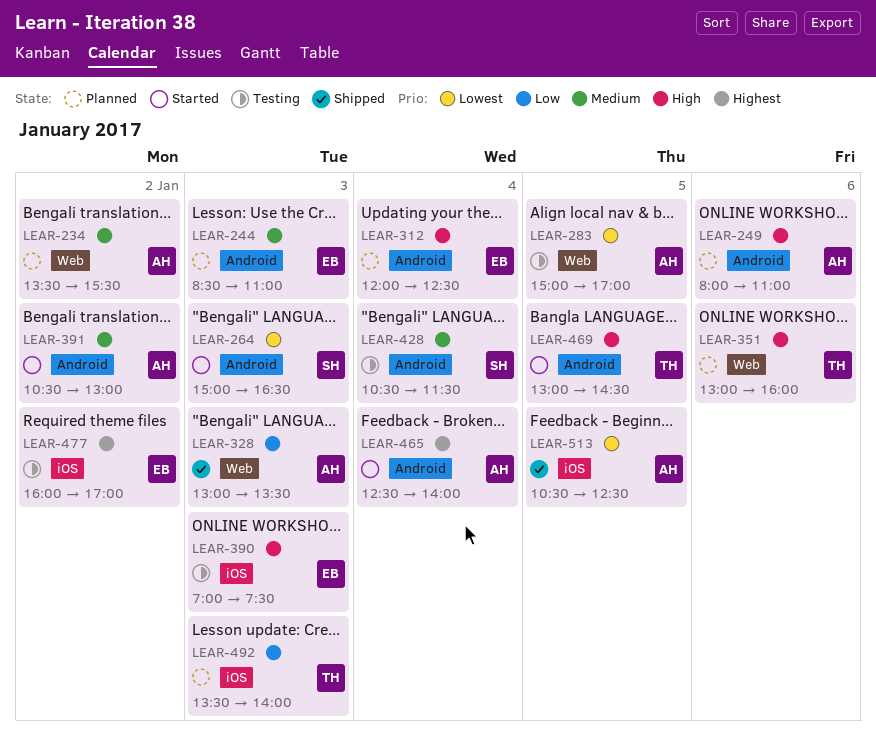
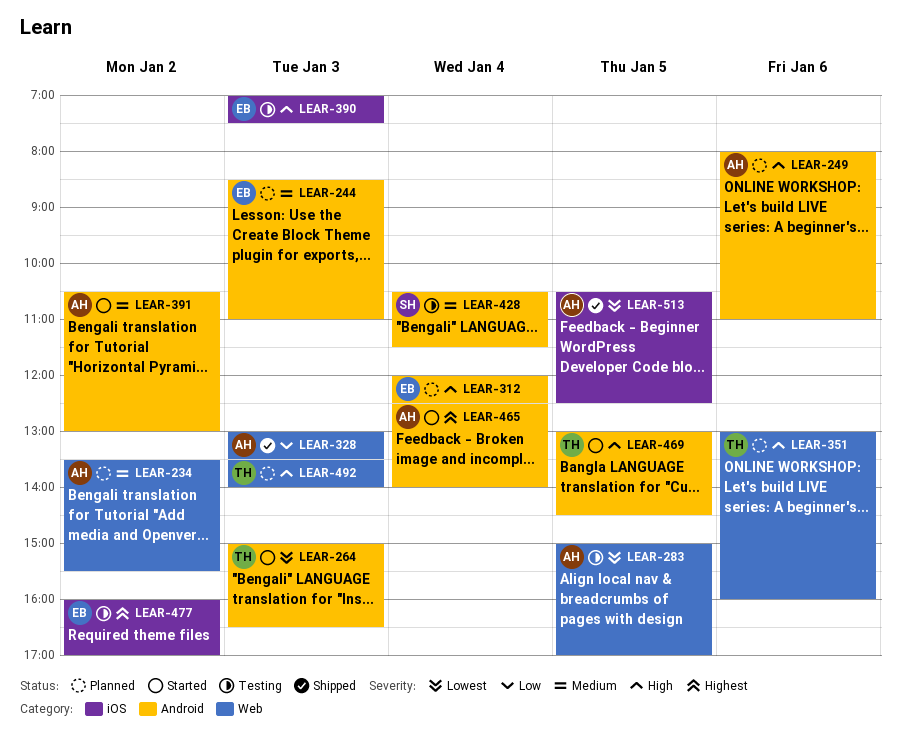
LEAR-264, owner: SH -> TH
LEAR-492, priority: Low -> High
LEAR-492, label: iOS -> Web

